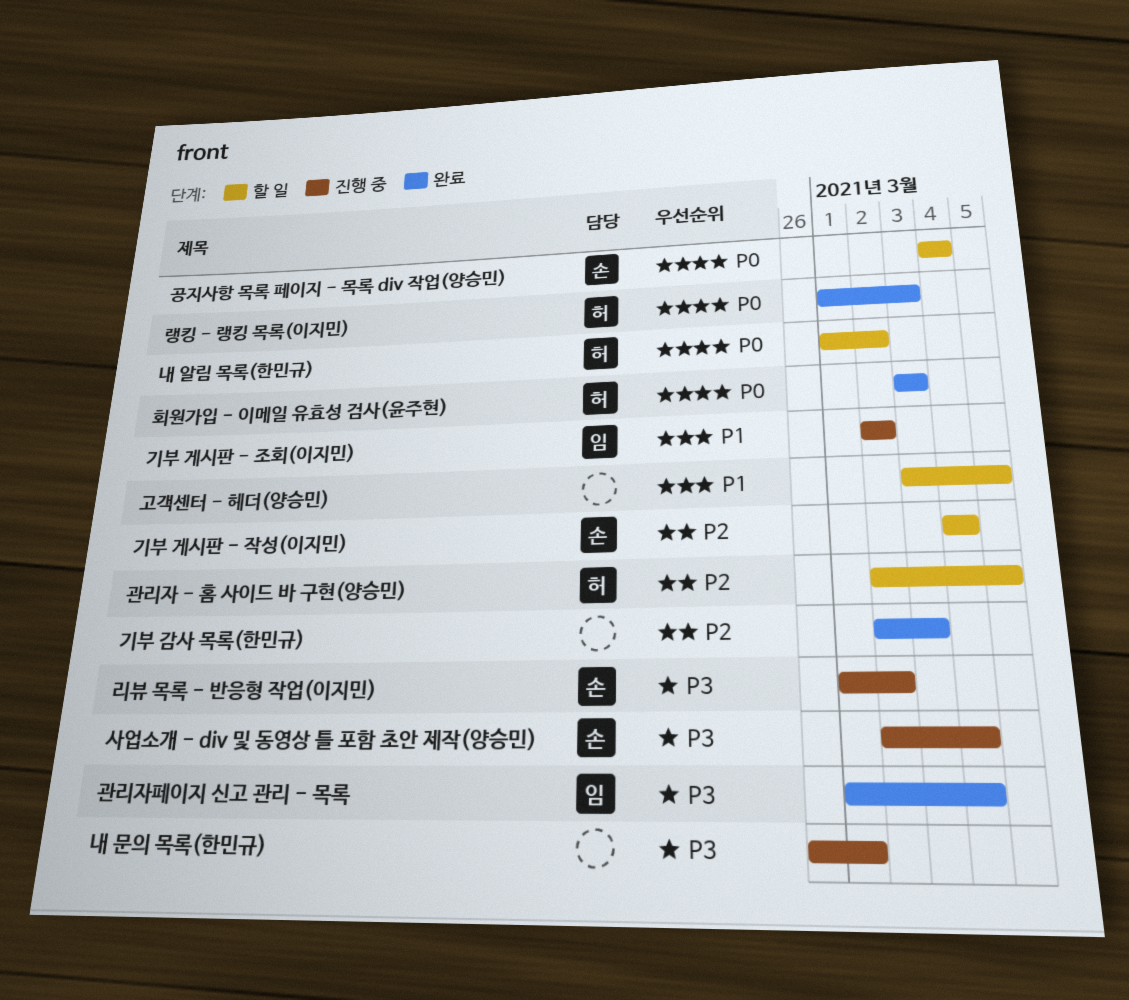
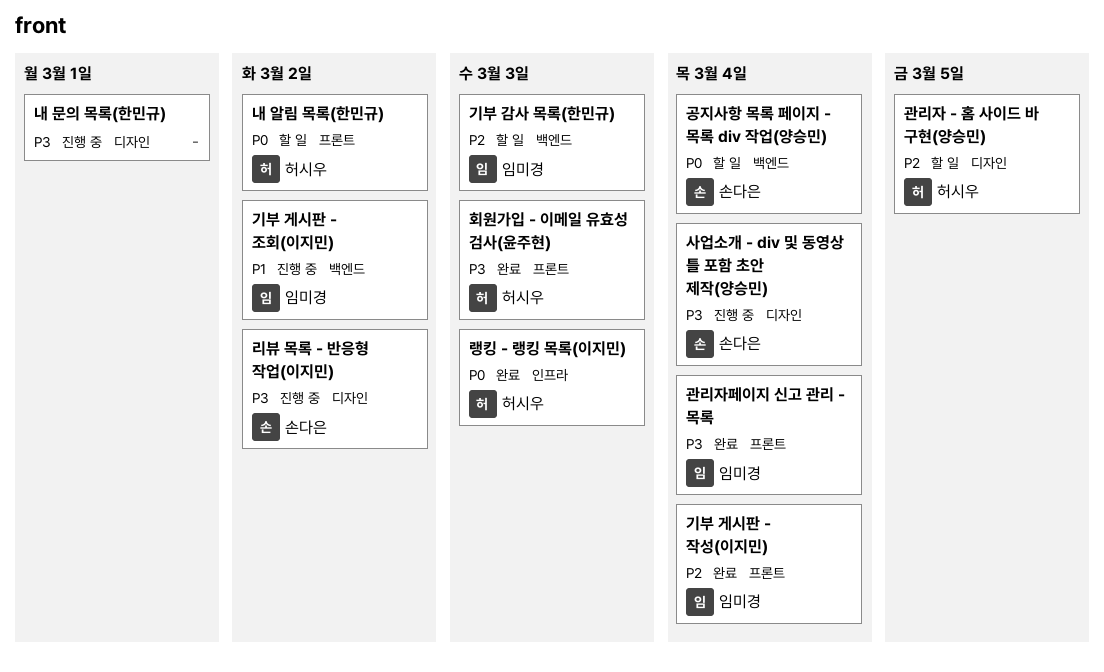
고객센터 - 헤더(양승민): present -> none
기부 감사 목록(한민규), status: 완료 -> 할 일
기부 감사 목록(한민규), owner: none -> 임미경
기부 게시판 - 작성(이지민), status: 할 일 -> 완료
기부 게시판 - 작성(이지민), owner: 손다은 -> 임미경
회원가입 - 이메일 유효성 검사(윤주현), priority: P0 -> P3

